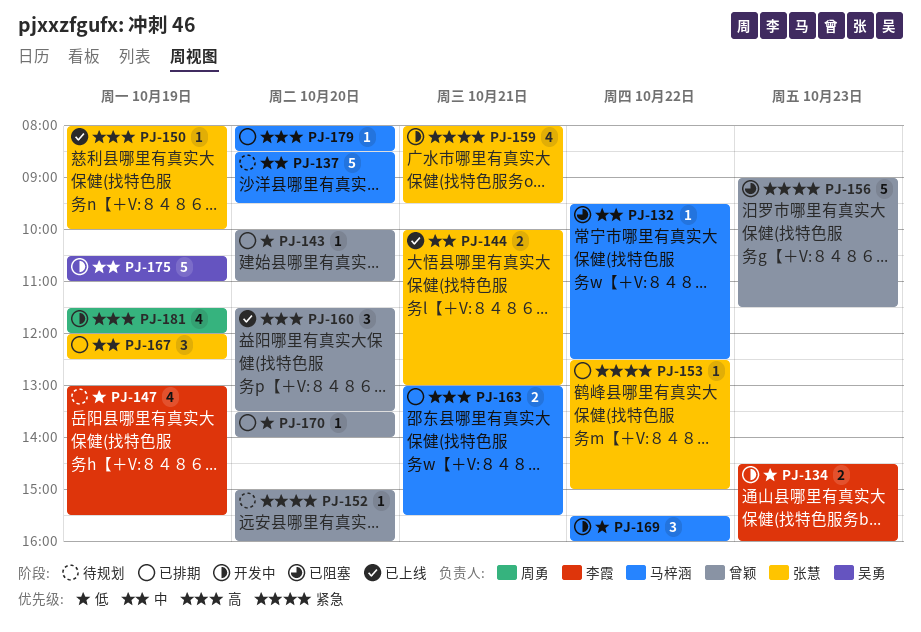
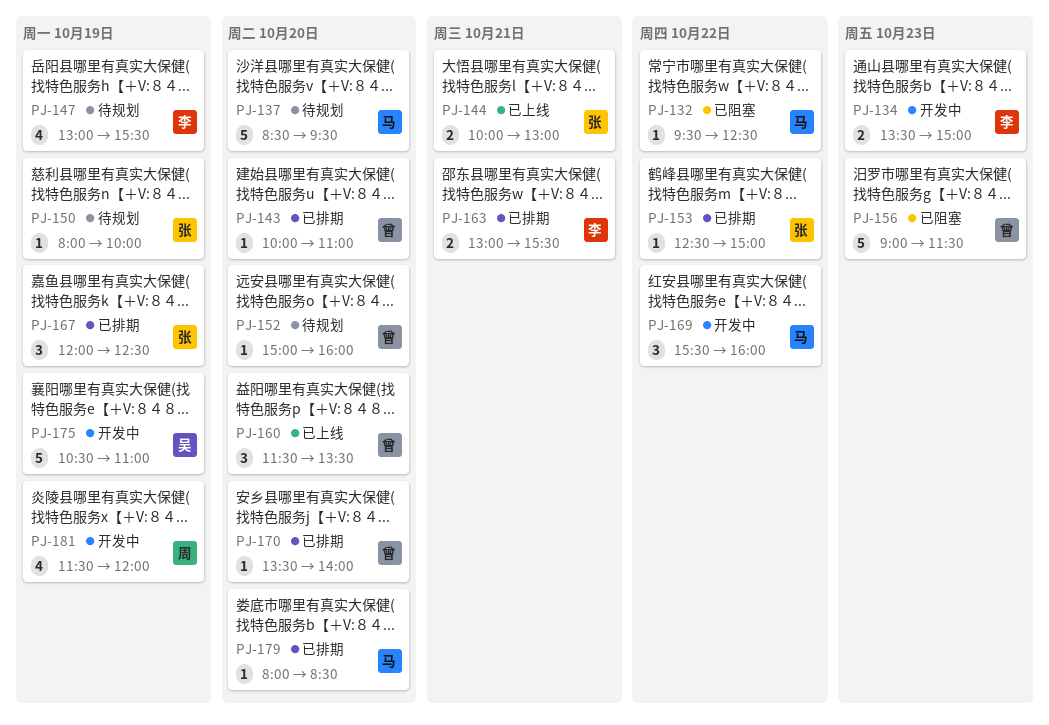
PJ-134, begins: 14:30 -> 13:30
PJ-134, ends: 16:00 -> 15:00
PJ-150, status: 已上线 -> 待规划
PJ-159: present -> none
PJ-163, owner: 马梓涵 -> 李霞

